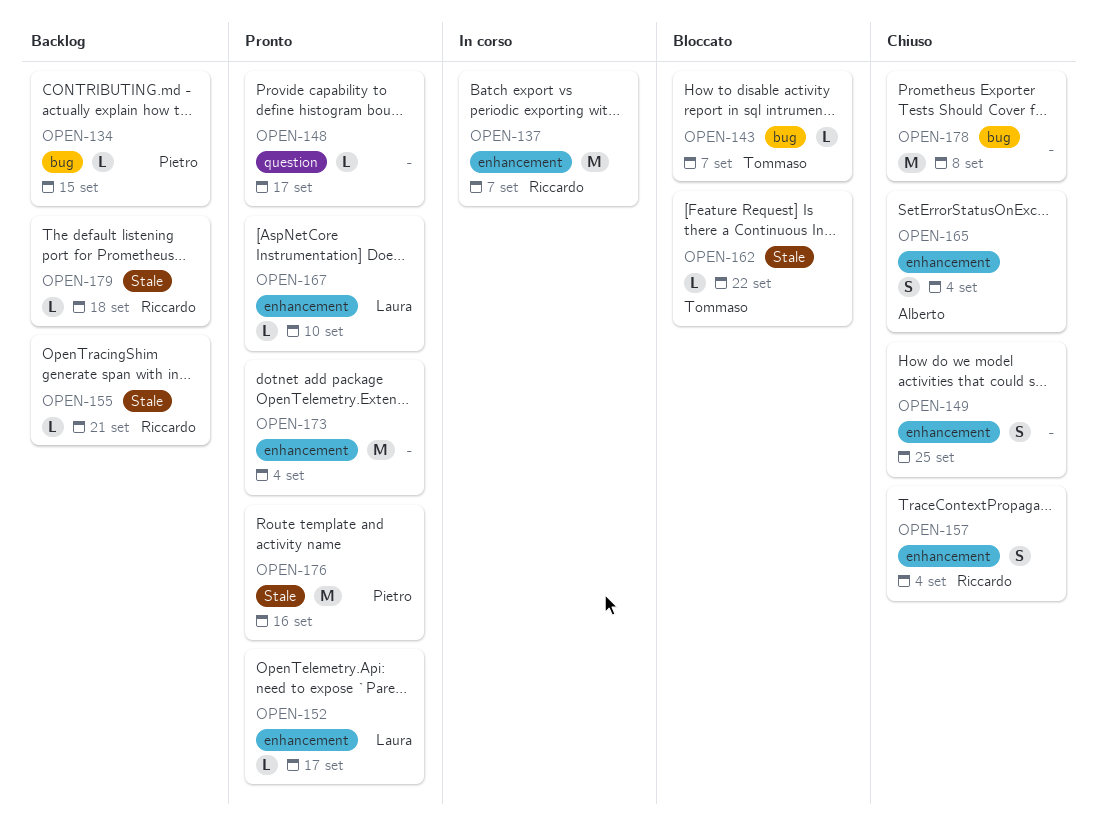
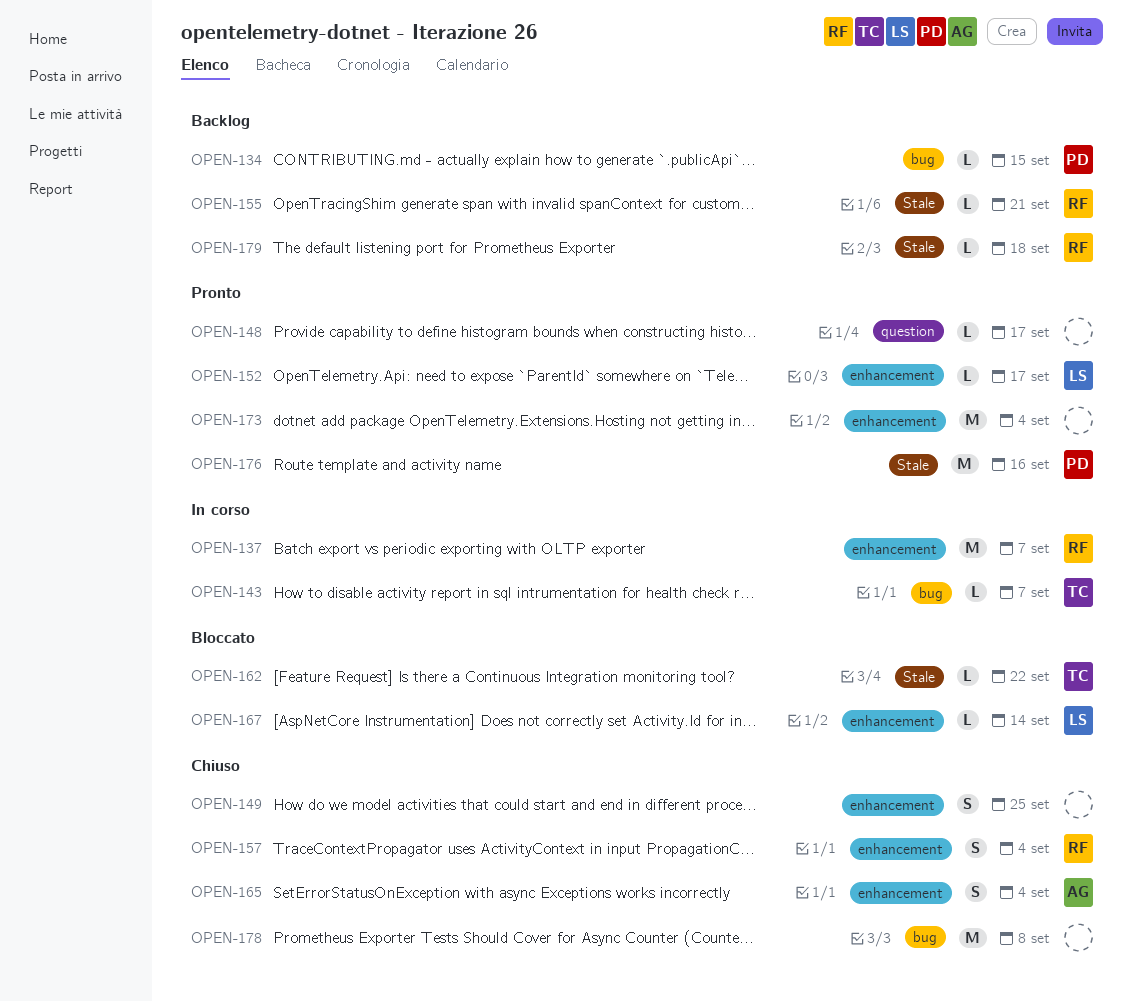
OPEN-143, status: Bloccato -> In corso
OPEN-167, status: Pronto -> Bloccato
OPEN-167, due: Sep 10 -> Sep 14

